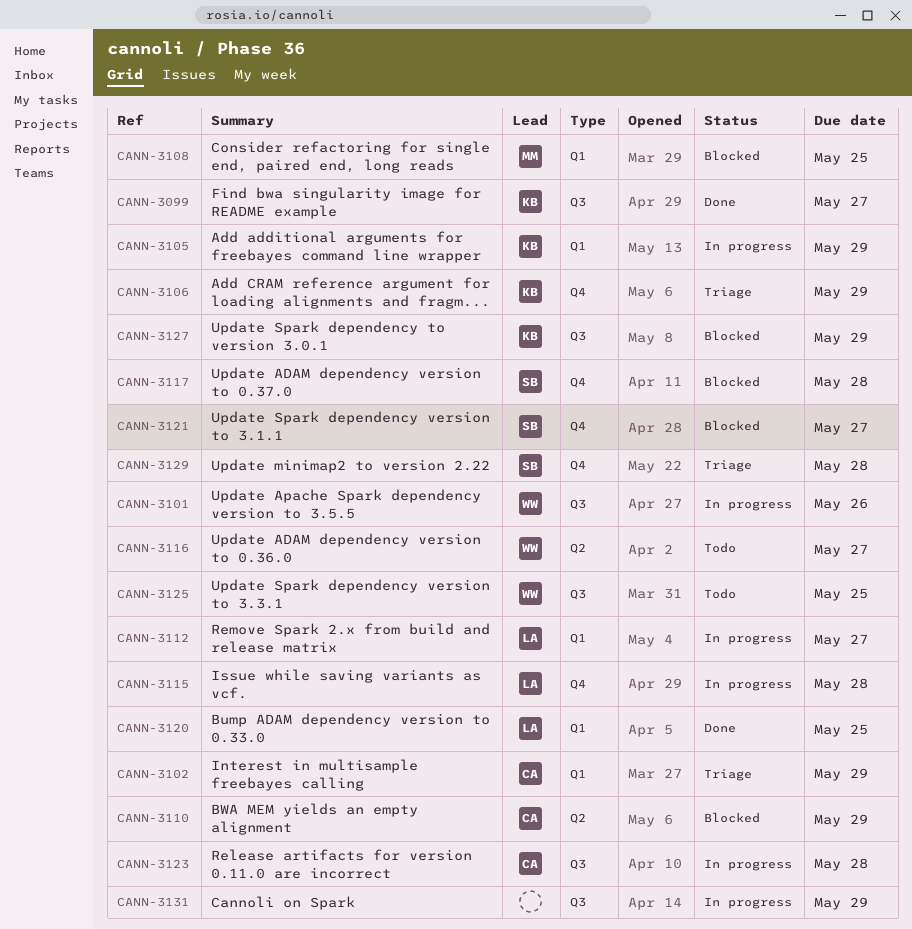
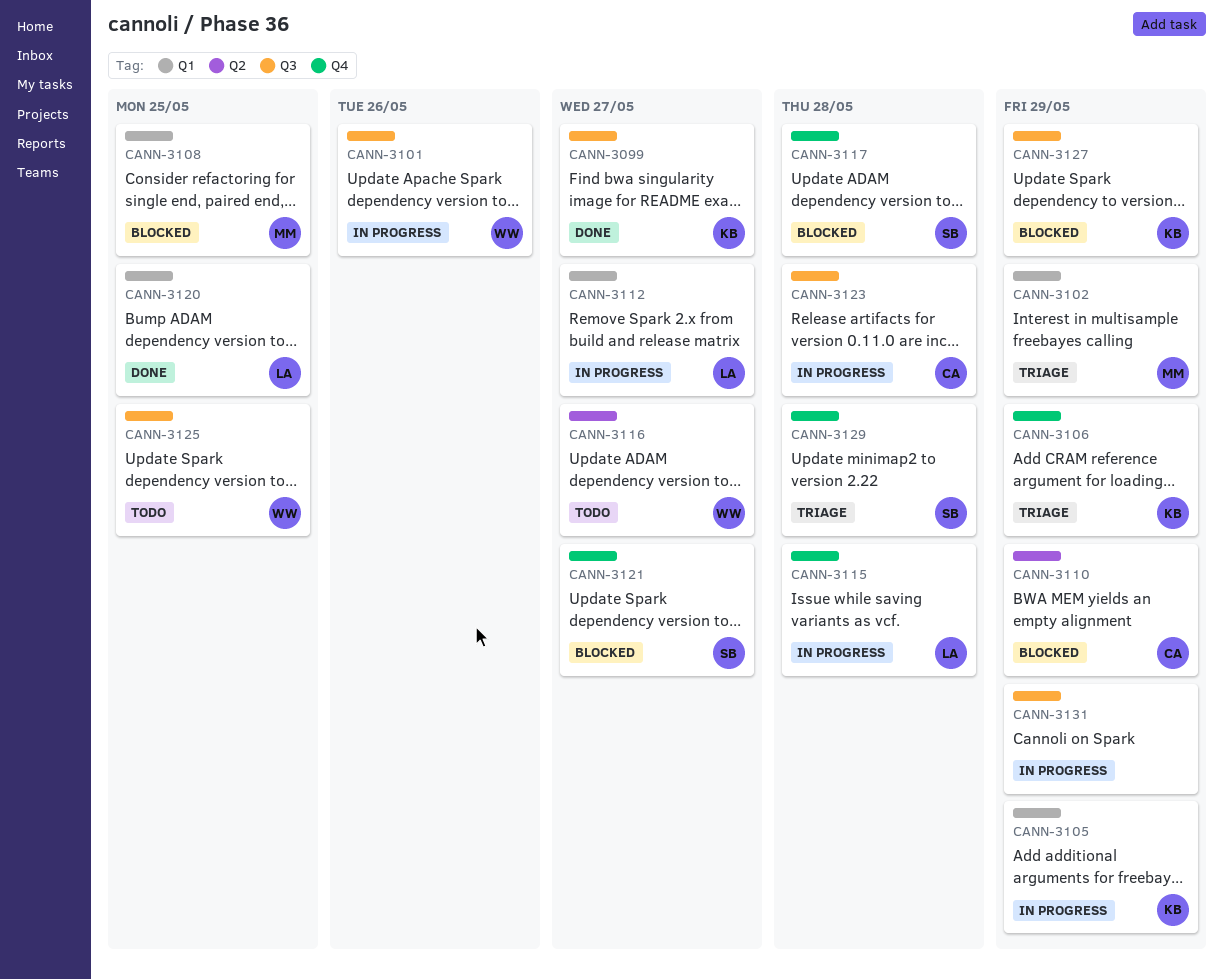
CANN-3102, owner: CA -> MM

